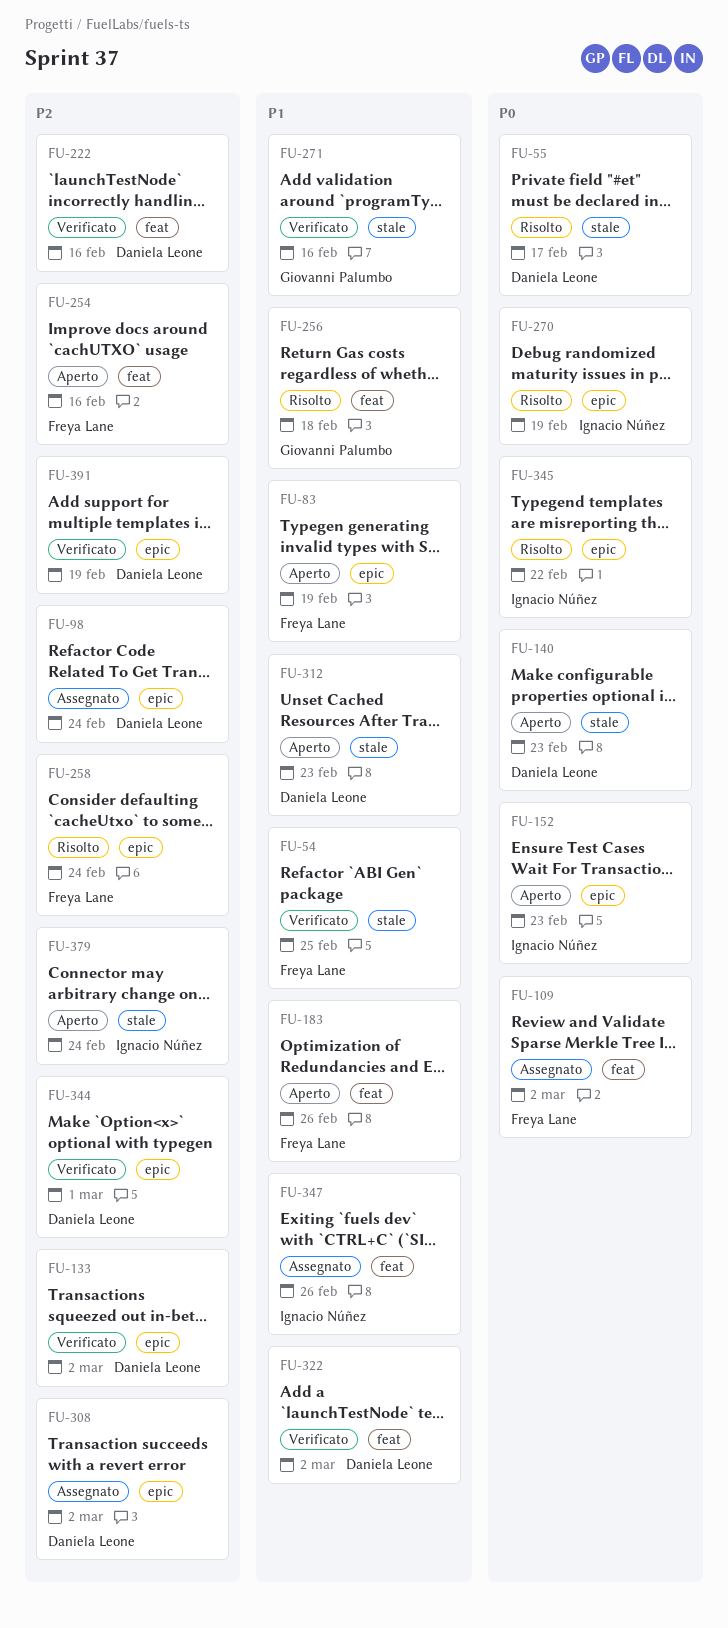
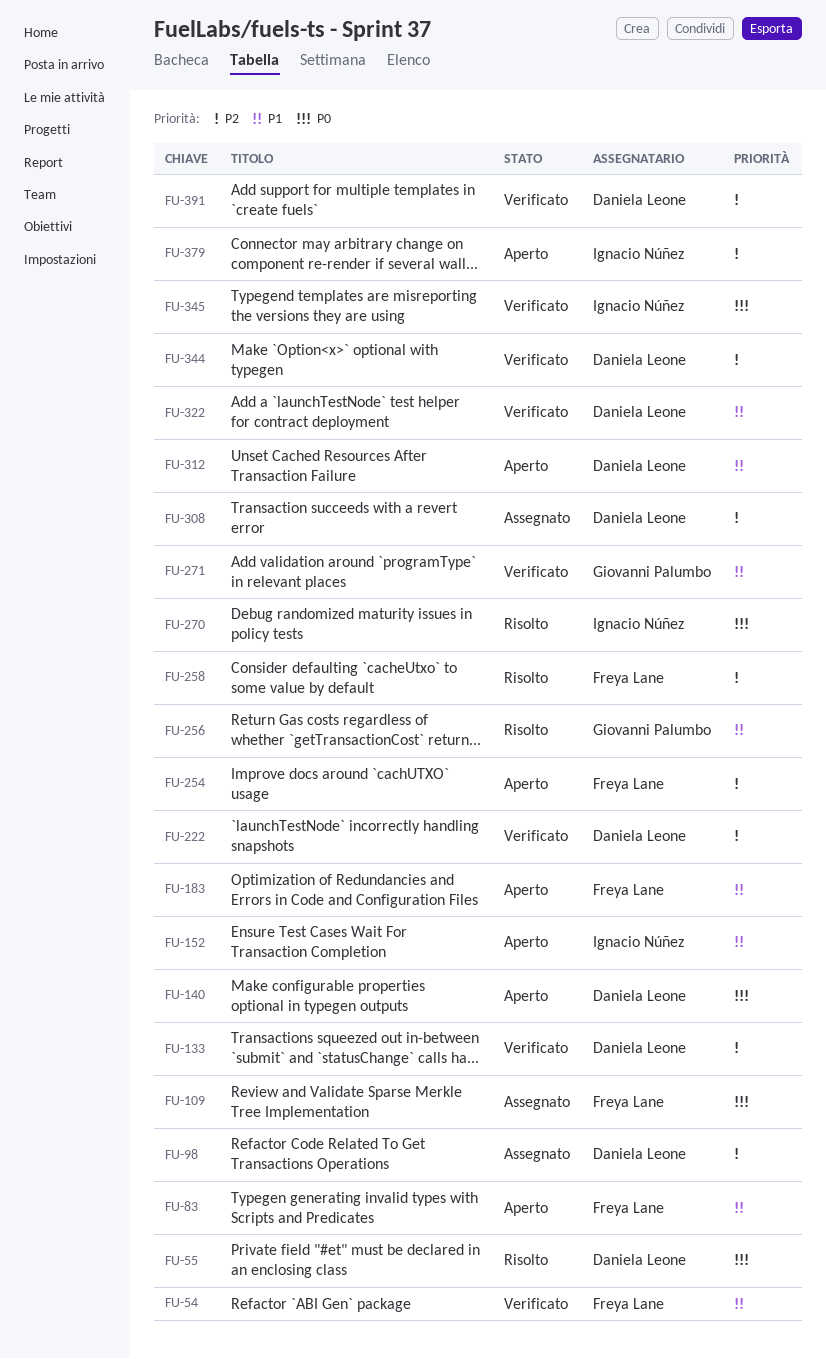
FU-152, priority: P0 -> P1
FU-345, status: Risolto -> Verificato
FU-347: present -> none

